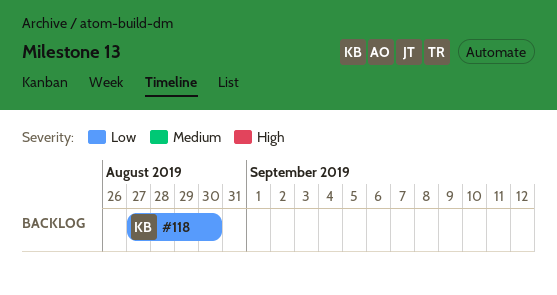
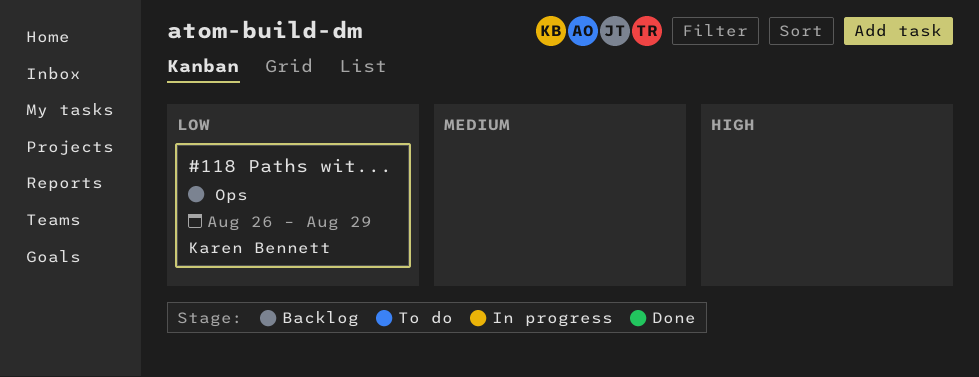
#118, start: Aug 27 -> Aug 26
#118, due: Aug 30 -> Aug 29

